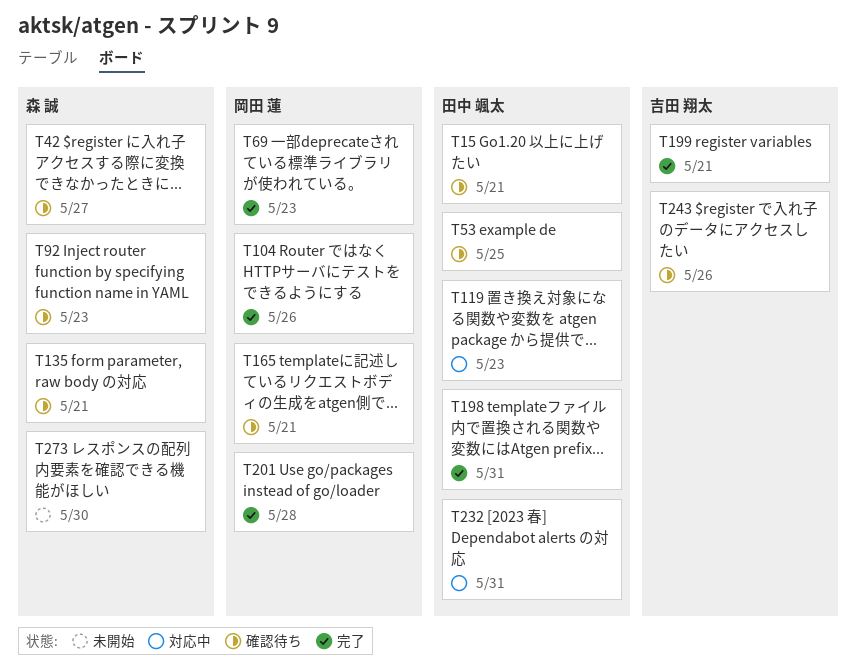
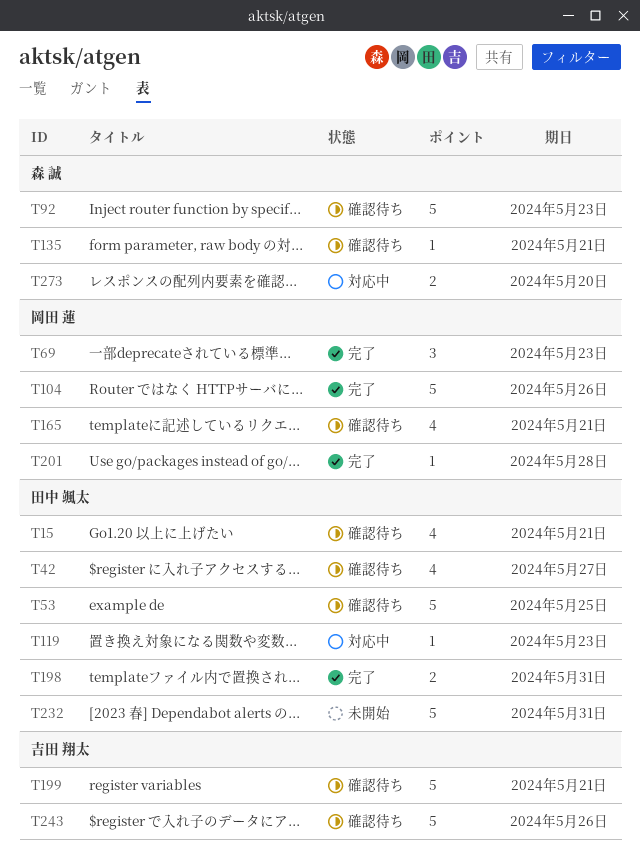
T42, owner: 森 誠 -> 田中 颯太
T199, status: 完了 -> 確認待ち
T232, status: 対応中 -> 未開始
T273, status: 未開始 -> 対応中
T273, due: May 30 -> May 20

